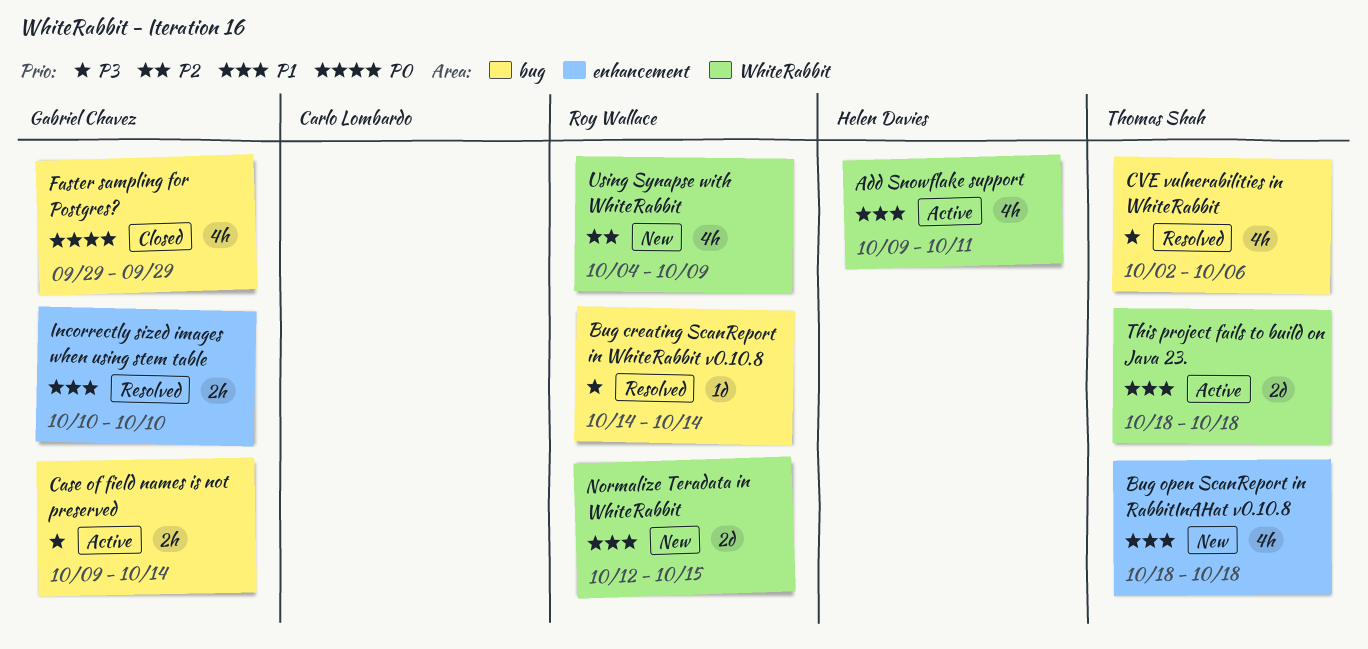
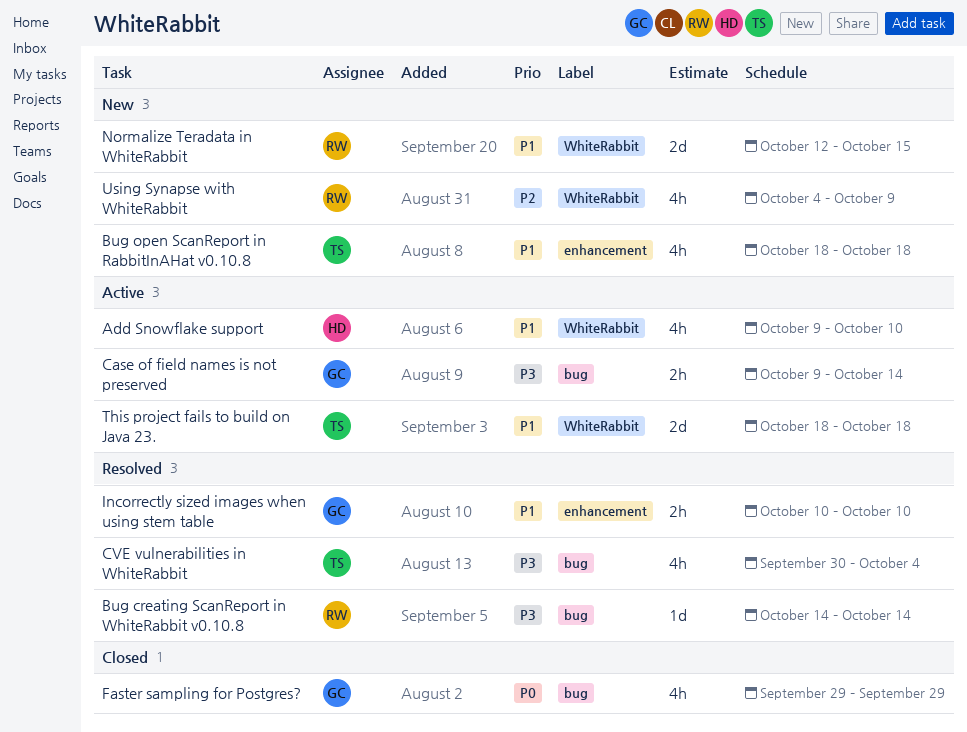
Add Snowflake support, due: Oct 11 -> Oct 10
CVE vulnerabilities in WhiteRabbit, start: Oct 2 -> Sep 30
CVE vulnerabilities in WhiteRabbit, due: Oct 6 -> Oct 4

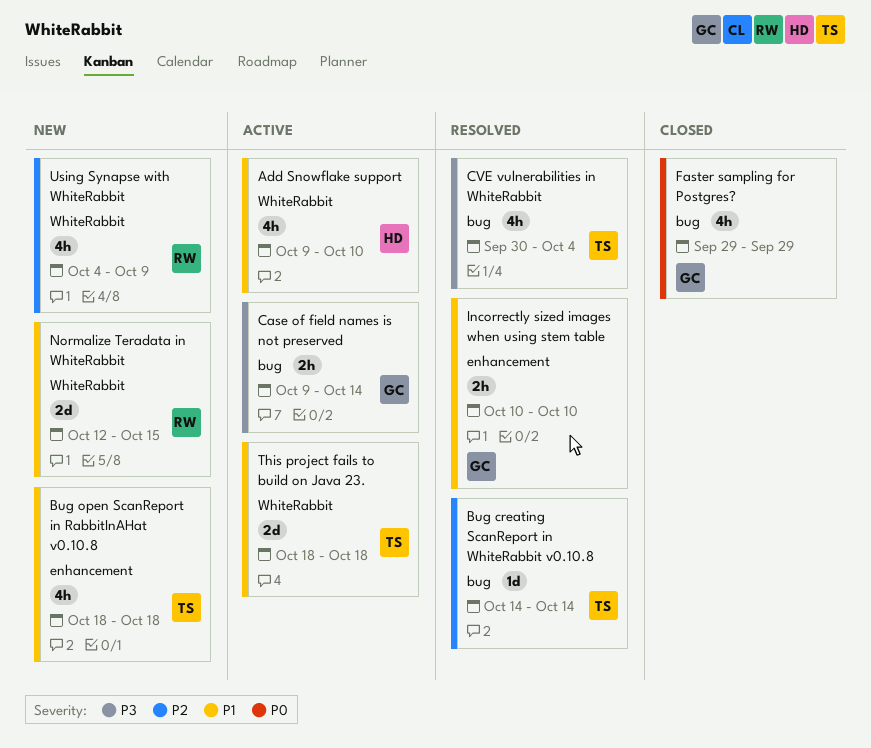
Bug creating ScanReport in WhiteRabbit v0.10.8, owner: RW -> TS
Bug creating ScanReport in WhiteRabbit v0.10.8, priority: P3 -> P2

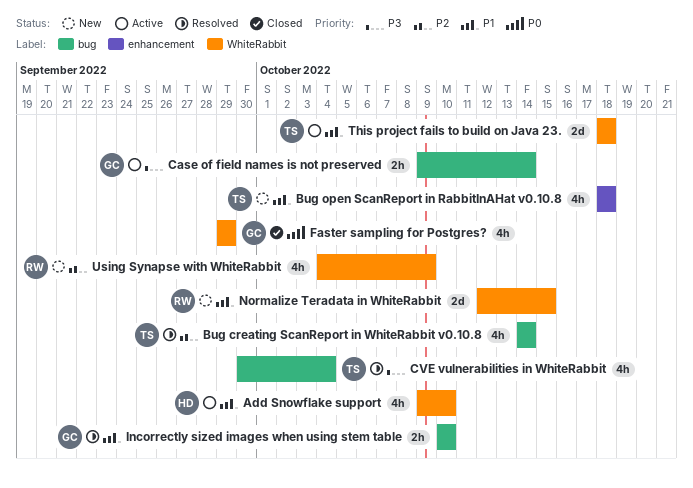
Bug creating ScanReport in WhiteRabbit v0.10.8, estimate: 1d -> 4h
Faster sampling for Postgres?, label: bug -> WhiteRabbit
Incorrectly sized images when using stem table, label: enhancement -> bug

